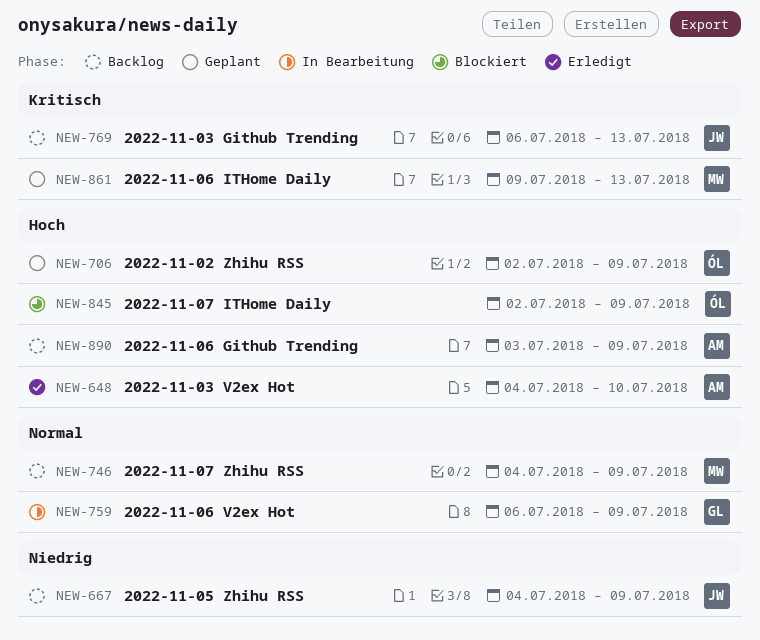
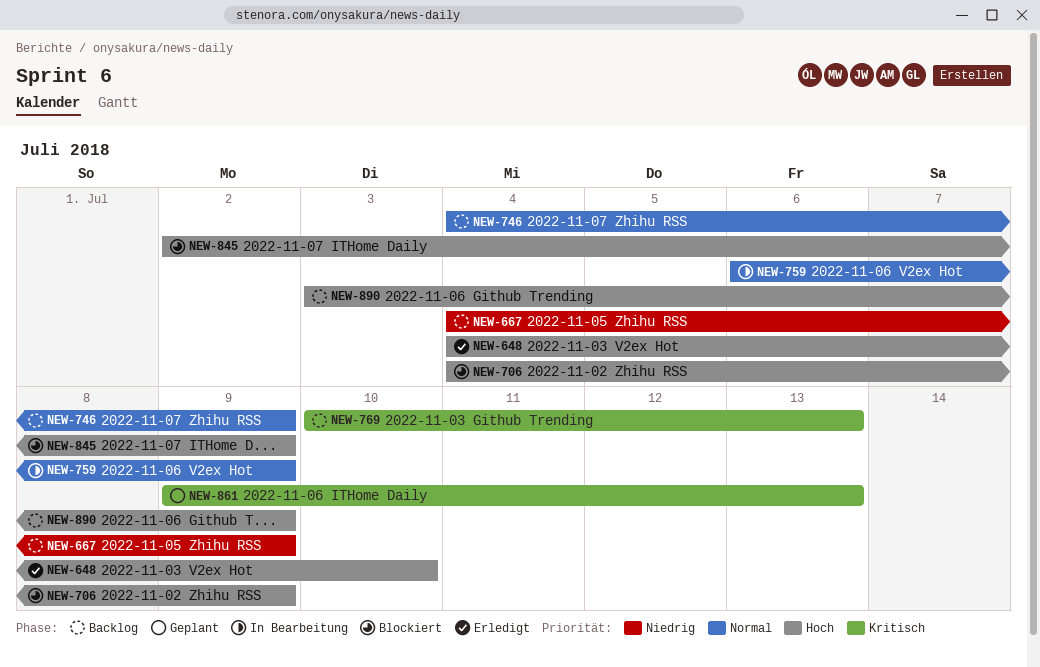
NEW-706, status: Geplant -> Blockiert
NEW-706, start: Jul 2 -> Jul 4
NEW-769, start: Jul 6 -> Jul 10

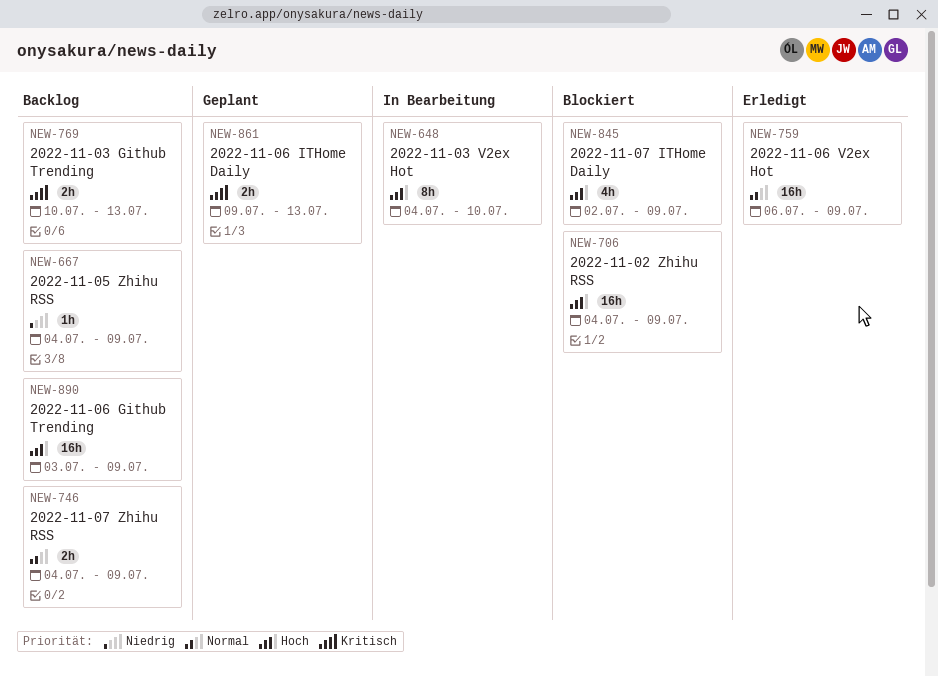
NEW-648, status: Erledigt -> In Bearbeitung
NEW-759, status: In Bearbeitung -> Erledigt

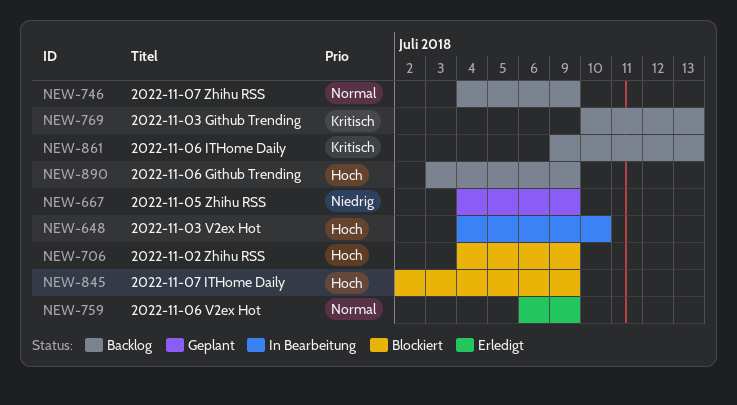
NEW-667, status: Backlog -> Geplant
NEW-861, status: Geplant -> Backlog

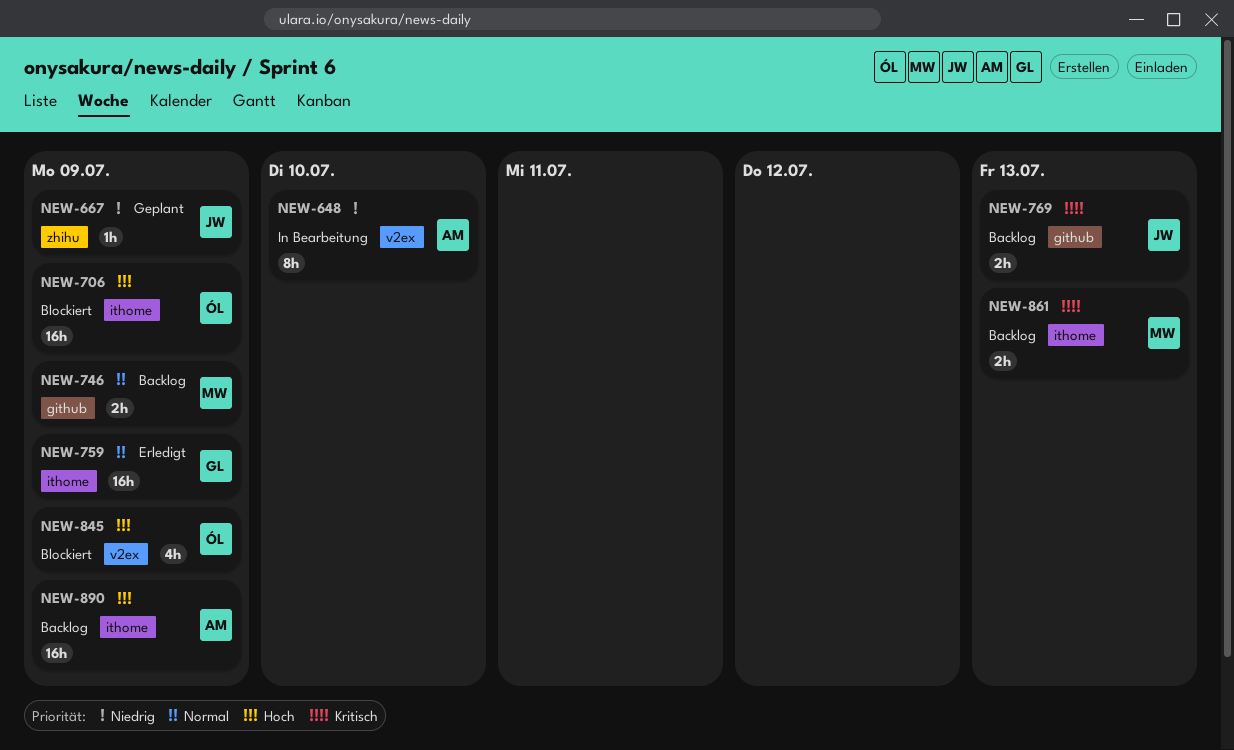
NEW-648, priority: Hoch -> Niedrig

